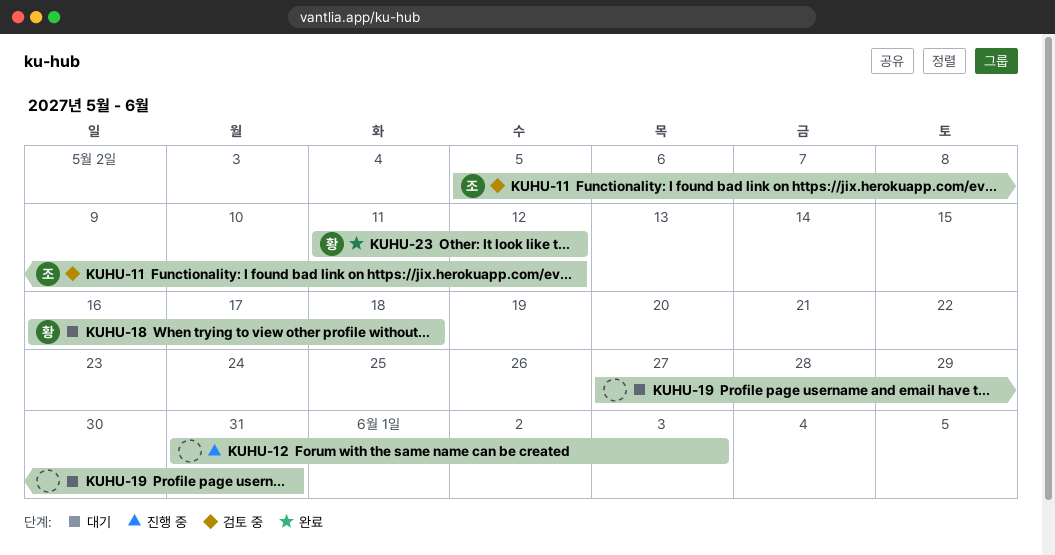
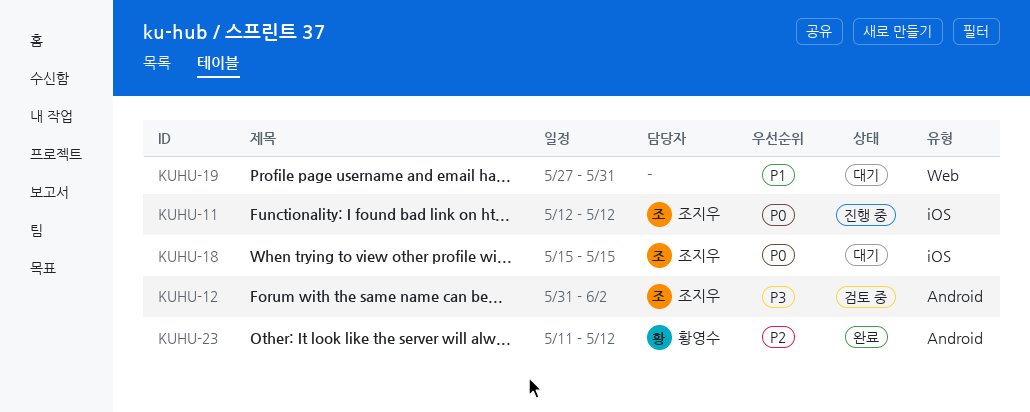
KUHU-11, status: 검토 중 -> 진행 중
KUHU-11, start: May 5 -> May 12
KUHU-12, status: 진행 중 -> 검토 중
KUHU-12, owner: none -> 조지우
KUHU-12, due: Jun 3 -> Jun 2
KUHU-18, owner: 황영수 -> 조지우
KUHU-18, start: May 16 -> May 15
KUHU-18, due: May 18 -> May 15

